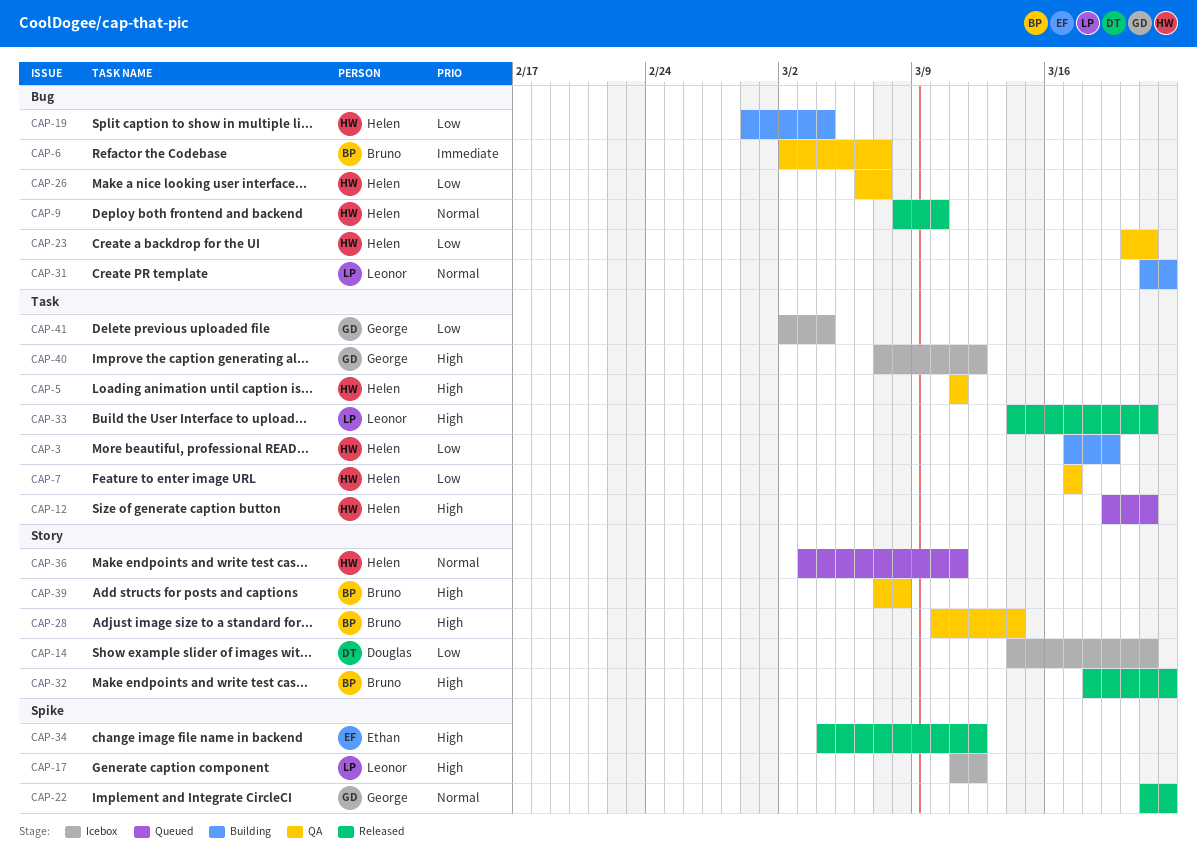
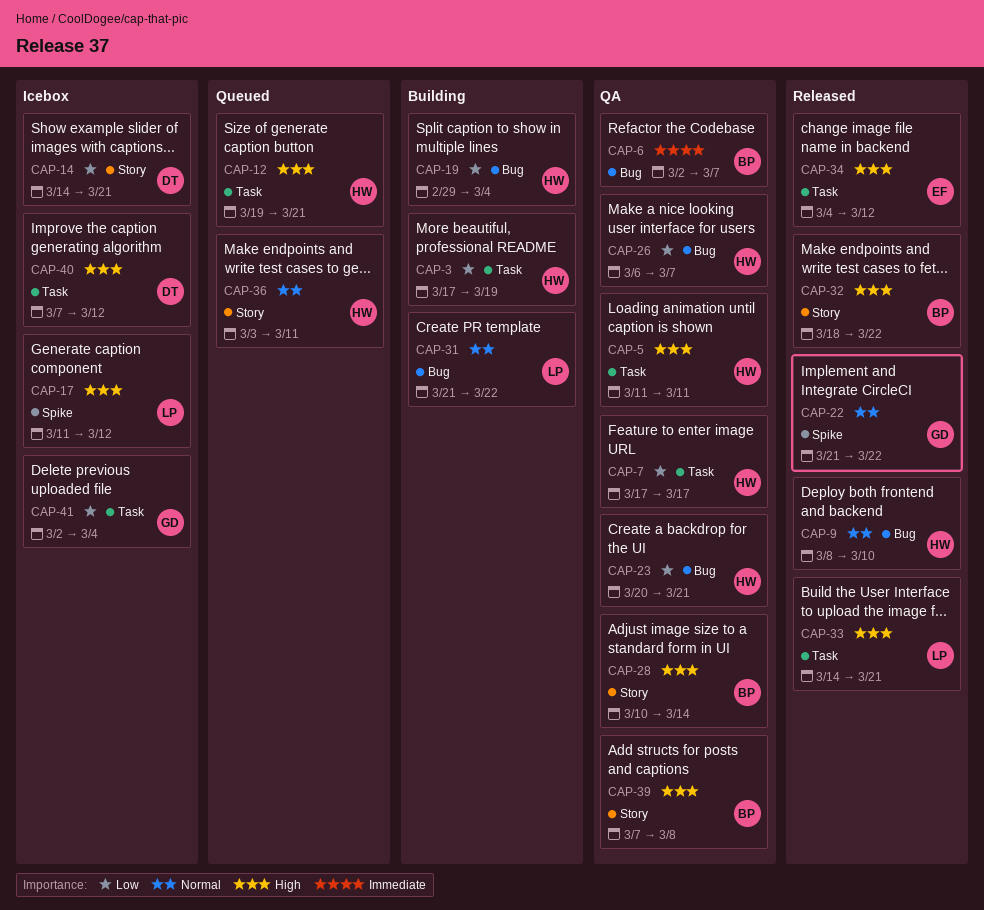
CAP-34, label: Spike -> Task
CAP-40, owner: George -> Douglas

